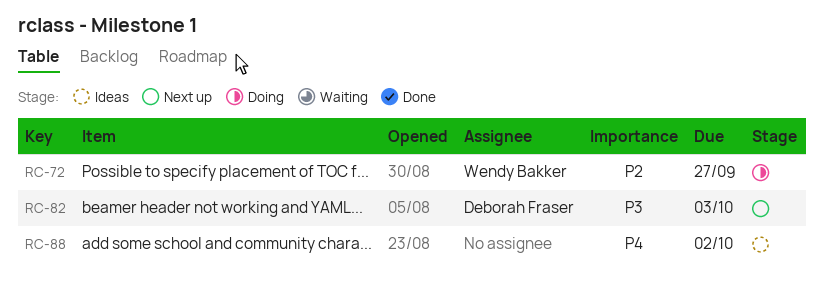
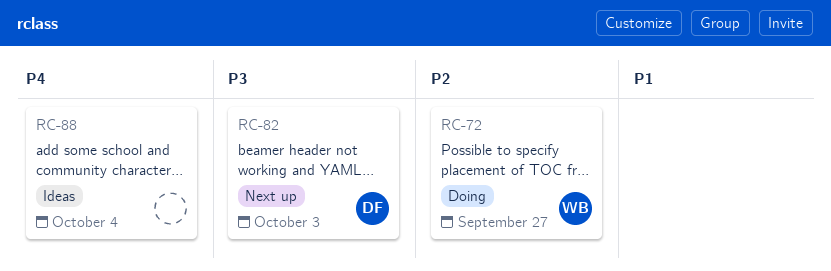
RC-88, due: Oct 2 -> Oct 4

